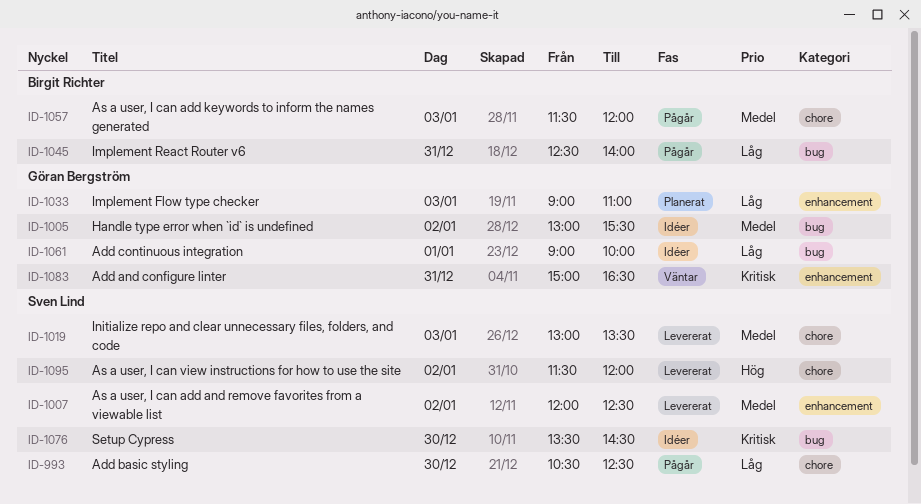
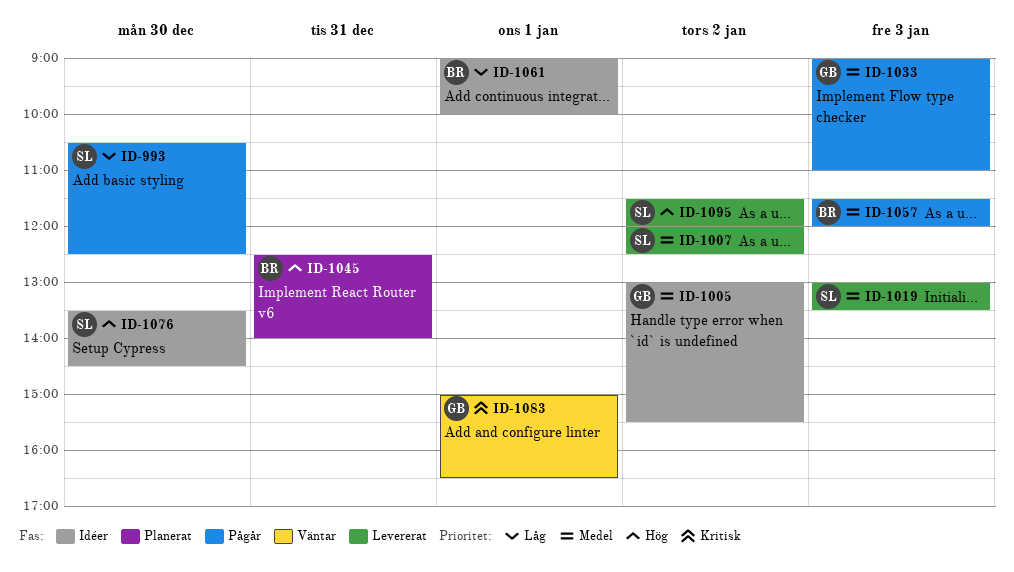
ID-1033, status: Planerat -> Pågår
ID-1033, priority: Låg -> Medel
ID-1045, status: Pågår -> Planerat
ID-1045, priority: Låg -> Hög
ID-1061, owner: Göran Bergström -> Birgit Richter
ID-1076, priority: Kritisk -> Hög
ID-1083, day: Dec 31 -> Jan 1

